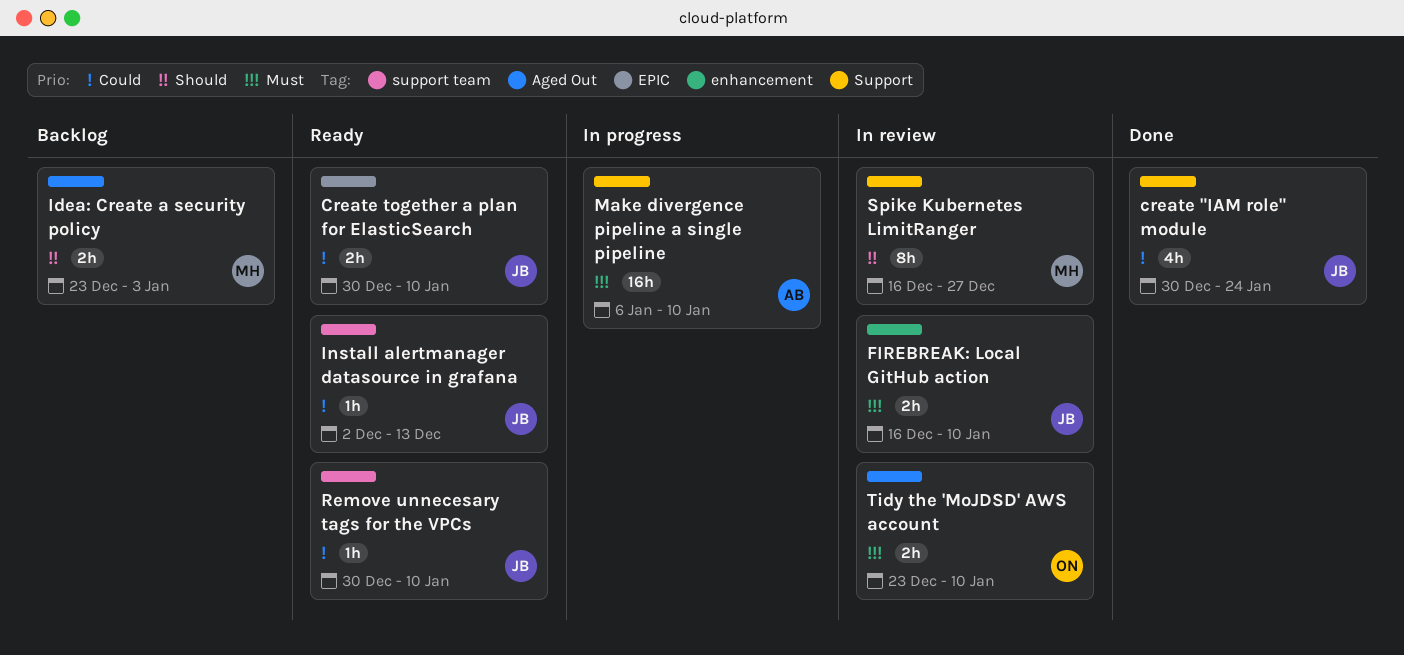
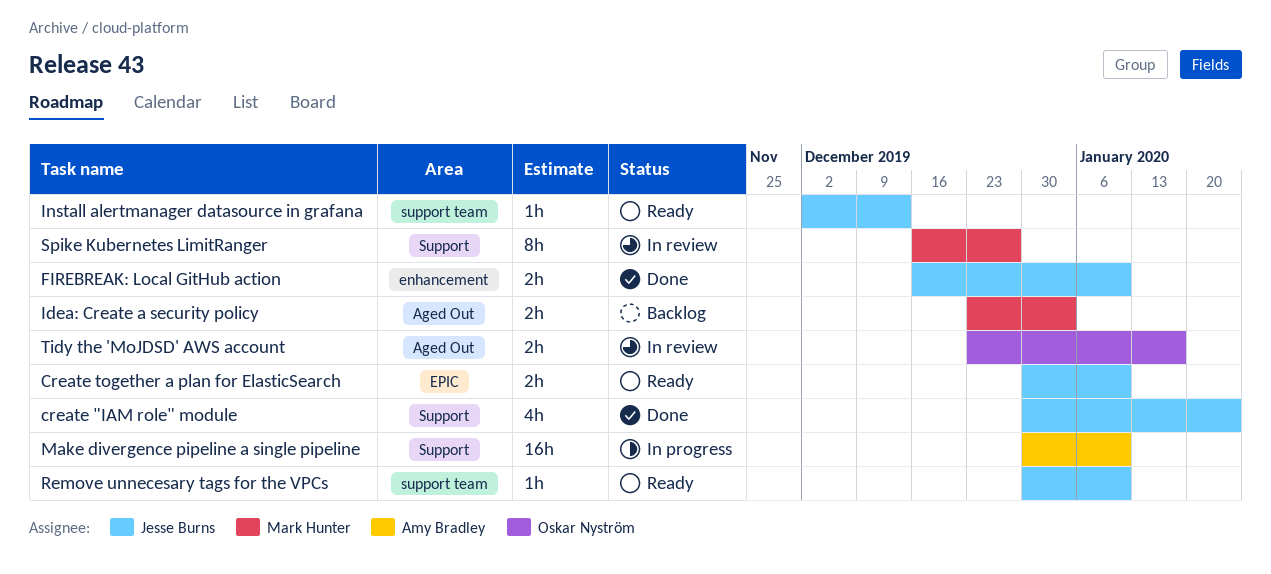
FIREBREAK: Local GitHub action, status: In review -> Done
Make divergence pipeline a single pipeline, start: Jan 6 -> Dec 30
Tidy the 'MoJDSD' AWS account, due: Jan 10 -> Jan 17

